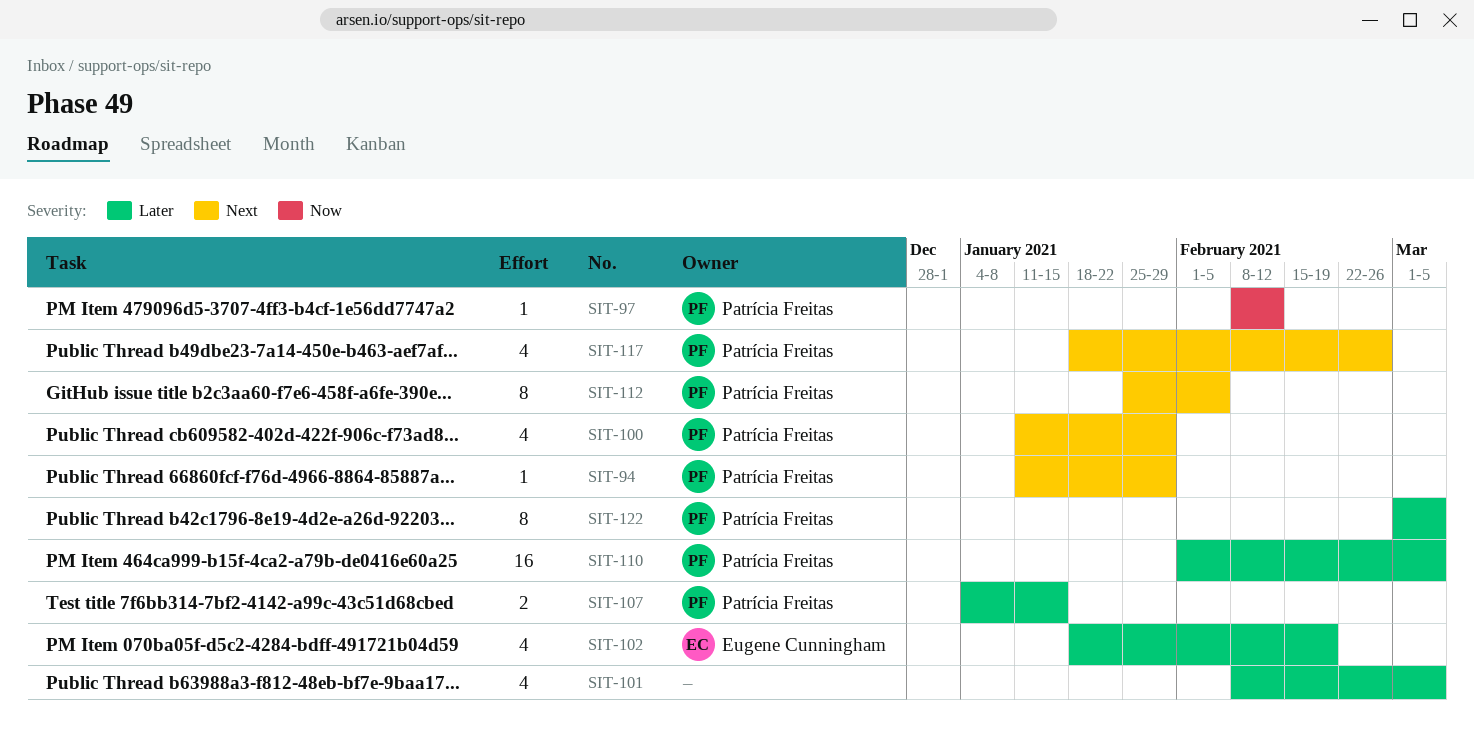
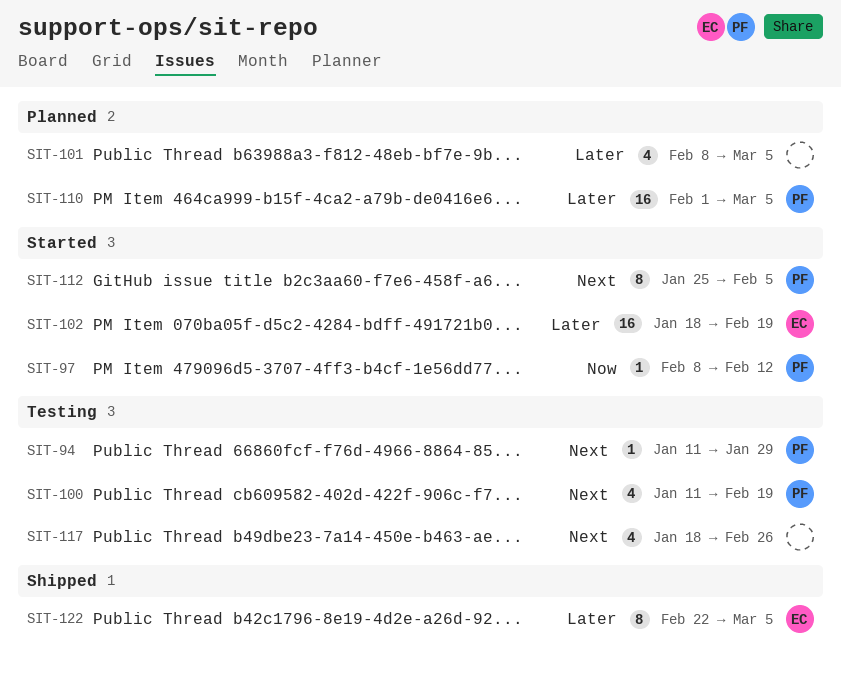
SIT-100, due: Jan 29 -> Feb 19
SIT-102, estimate: 4 -> 16
SIT-107: present -> none
SIT-117, owner: Patrícia Freitas -> none
SIT-122, owner: Patrícia Freitas -> Eugene Cunningham
SIT-122, start: Mar 1 -> Feb 22

